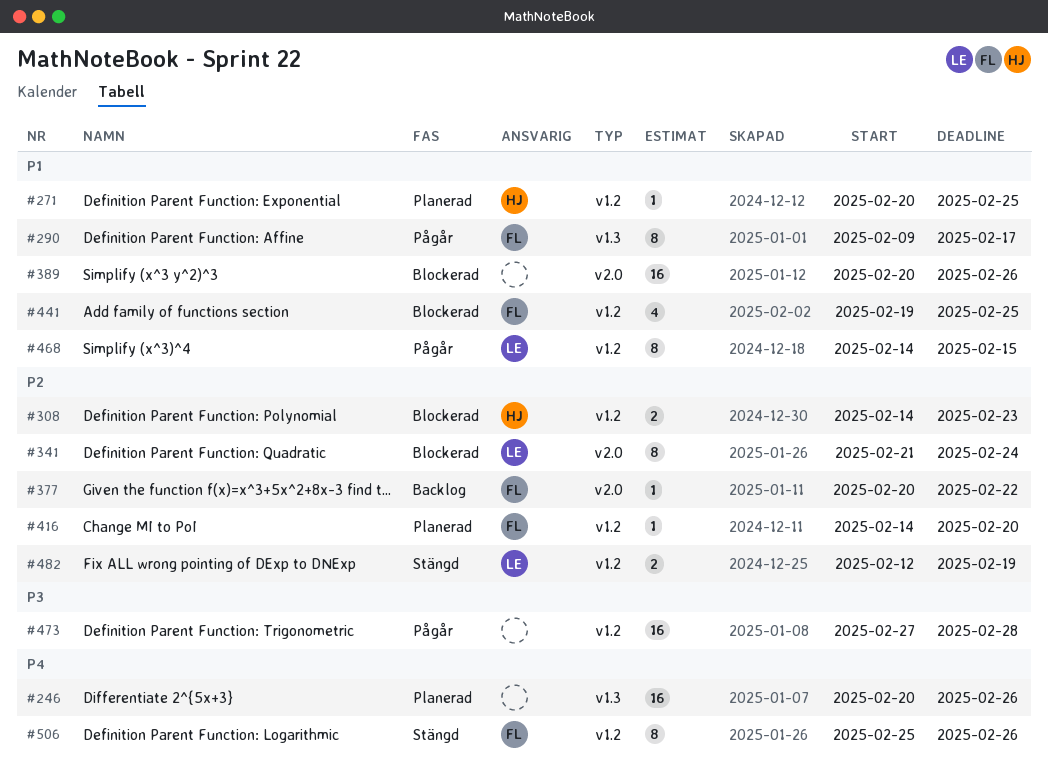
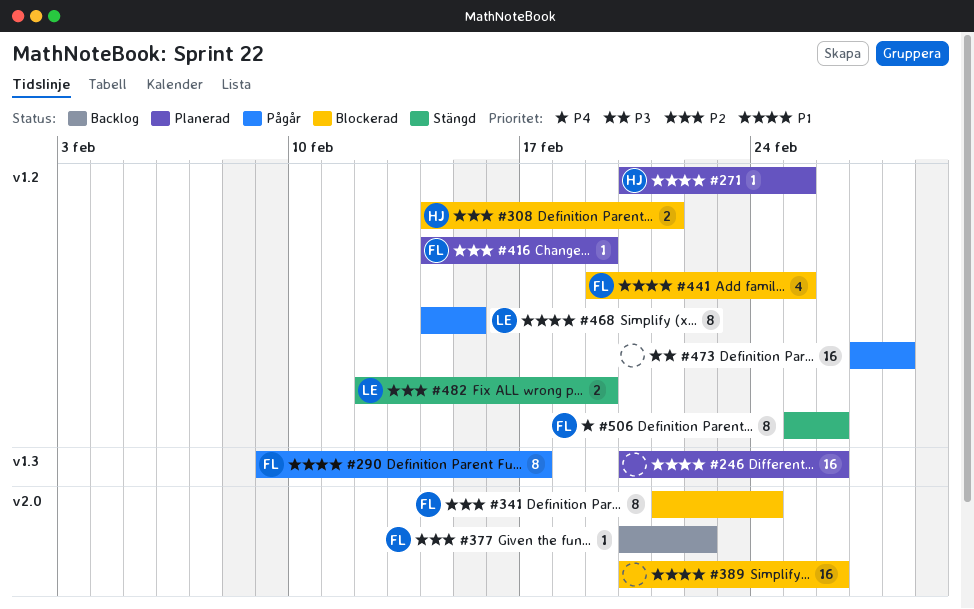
#246, priority: P4 -> P1
#308, due: Feb 23 -> Feb 21
#341, owner: LE -> FL
#416, due: Feb 20 -> Feb 19

